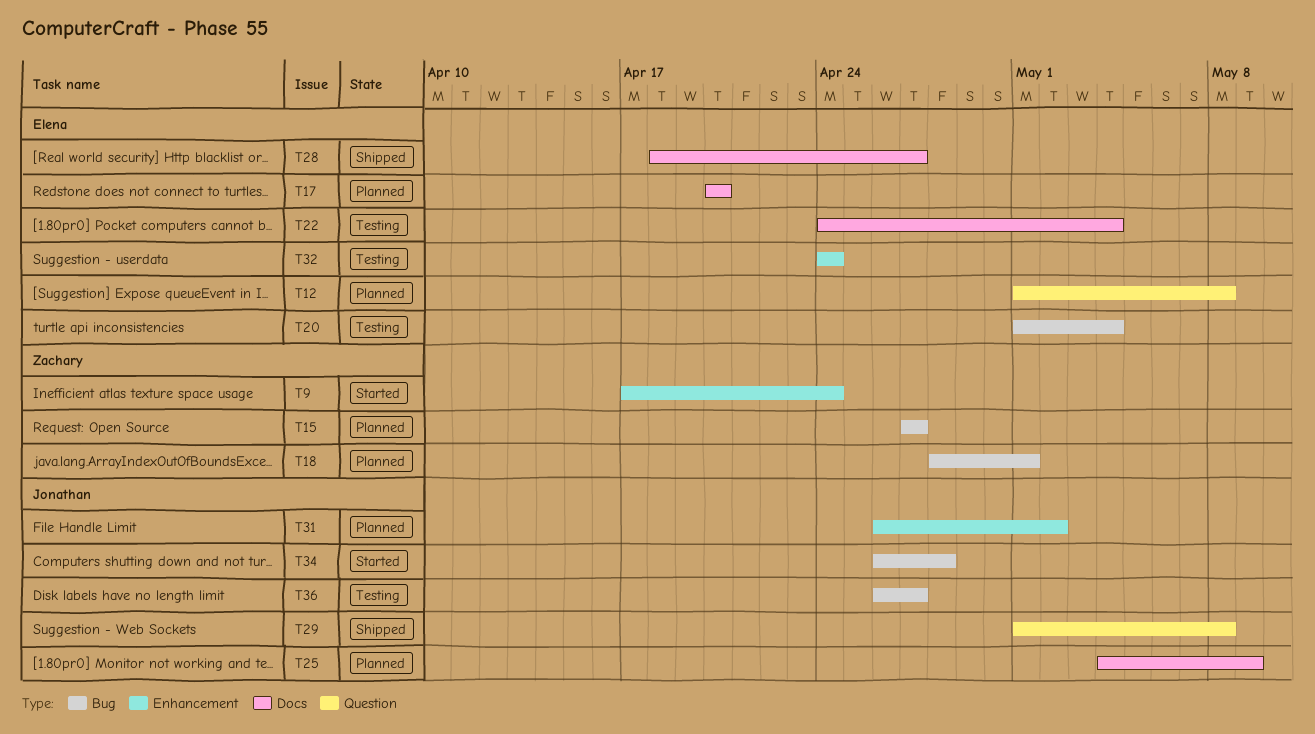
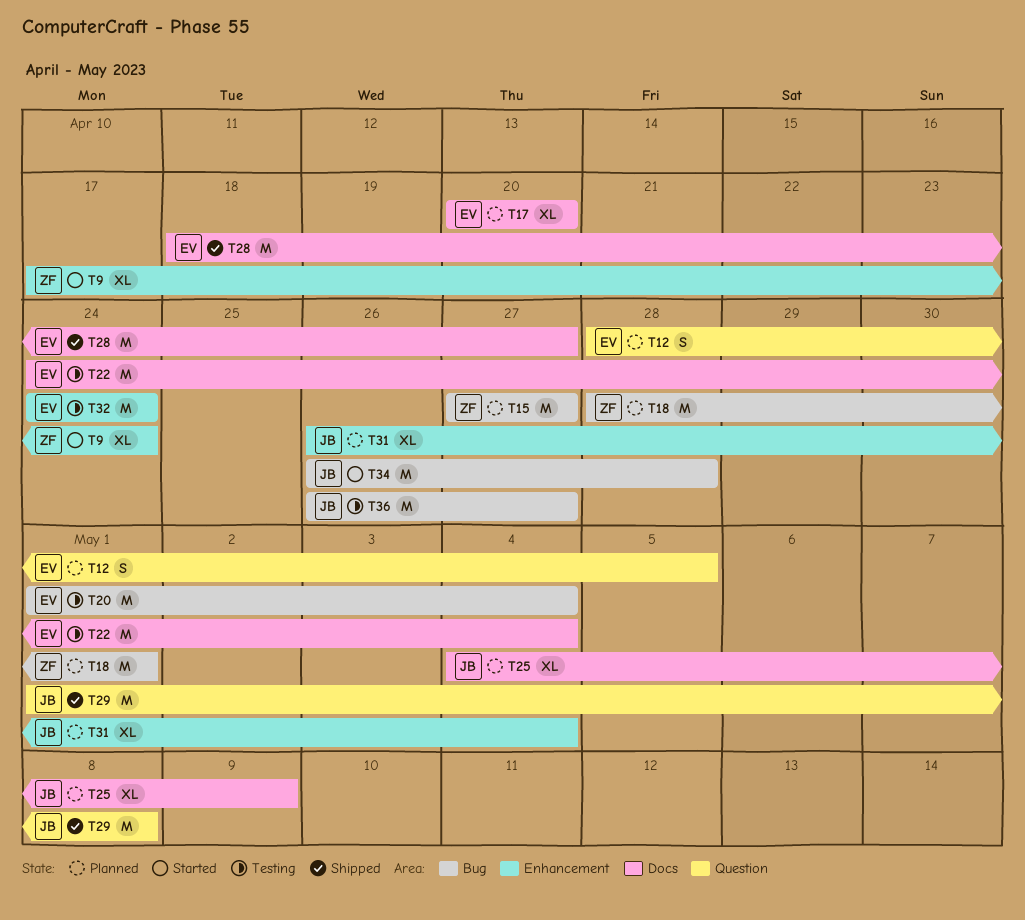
T12, start: May 1 -> Apr 28
T12, due: May 8 -> May 5
T31, due: May 2 -> May 4

